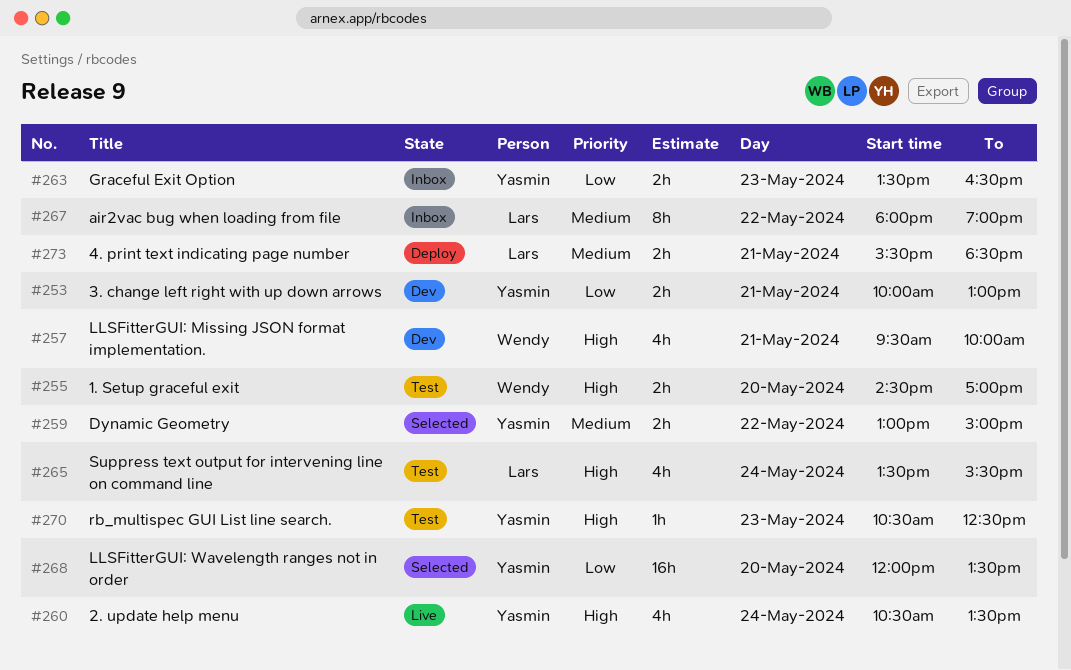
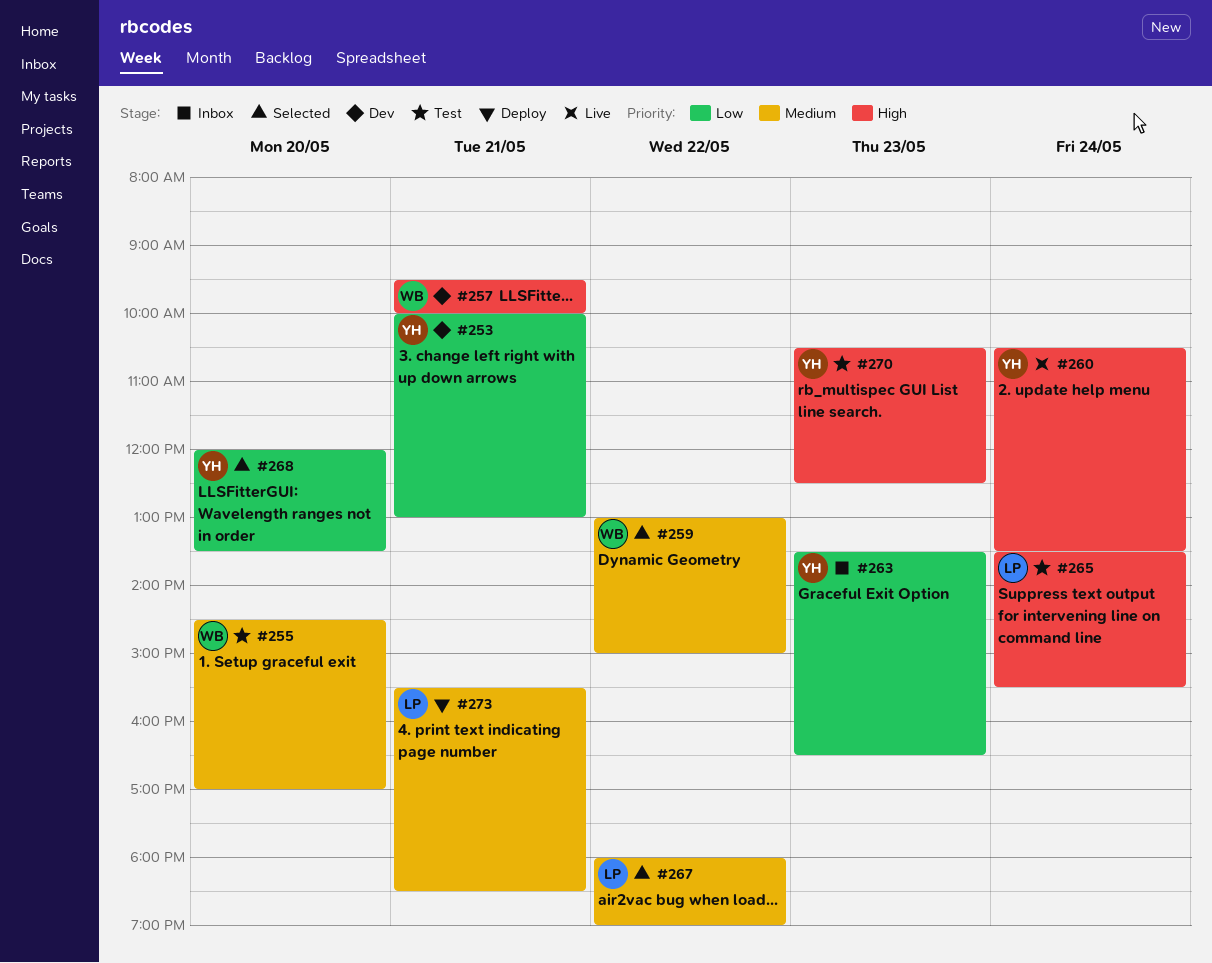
#255, priority: High -> Medium
#259, owner: Yasmin -> Wendy
#267, status: Inbox -> Selected

